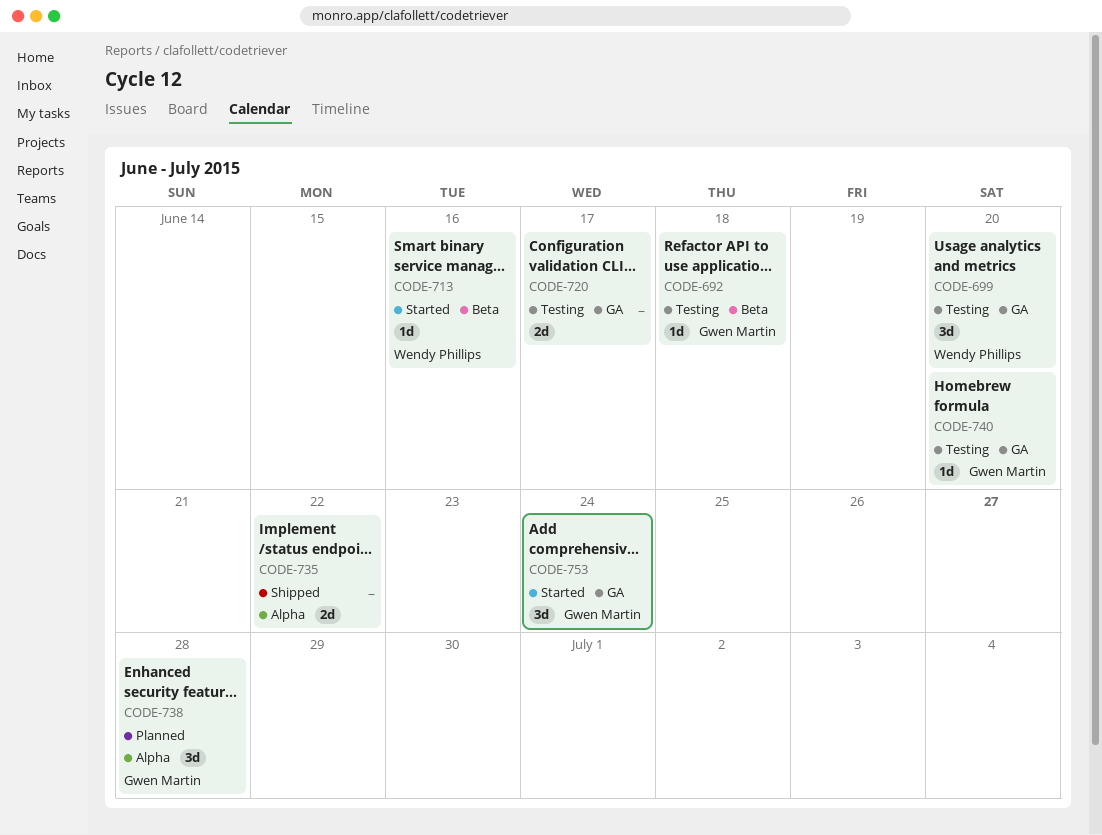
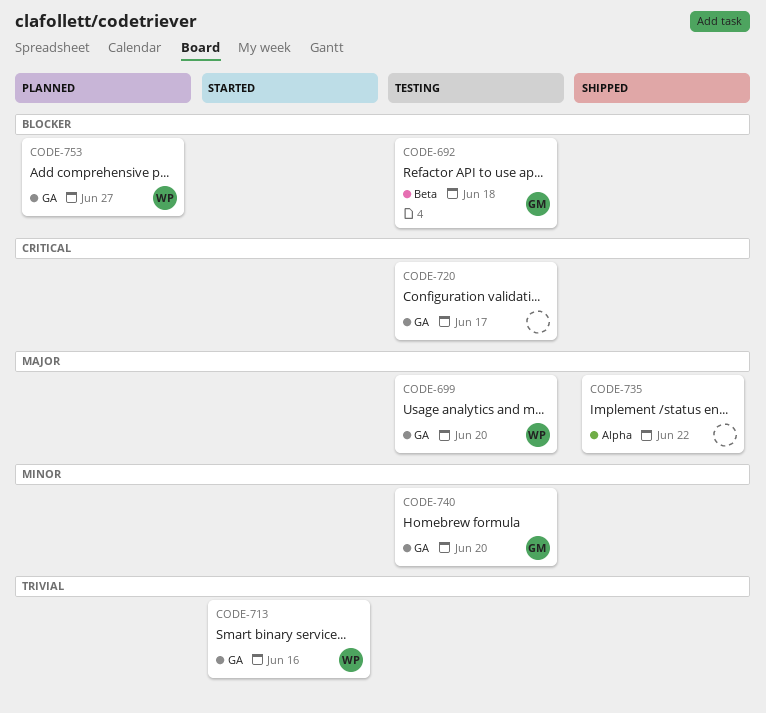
CODE-713, label: Beta -> GA
CODE-738: present -> none
CODE-753, status: Started -> Planned
CODE-753, owner: Gwen Martin -> Wendy Phillips
CODE-753, due: Jun 24 -> Jun 27

